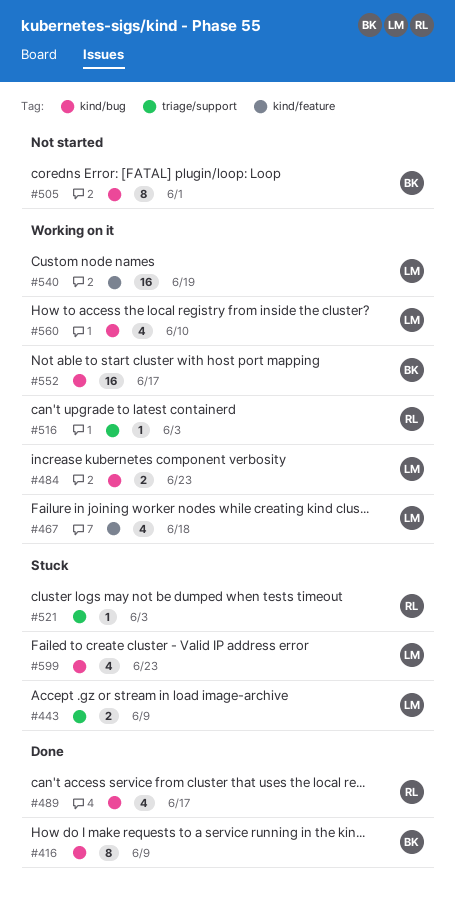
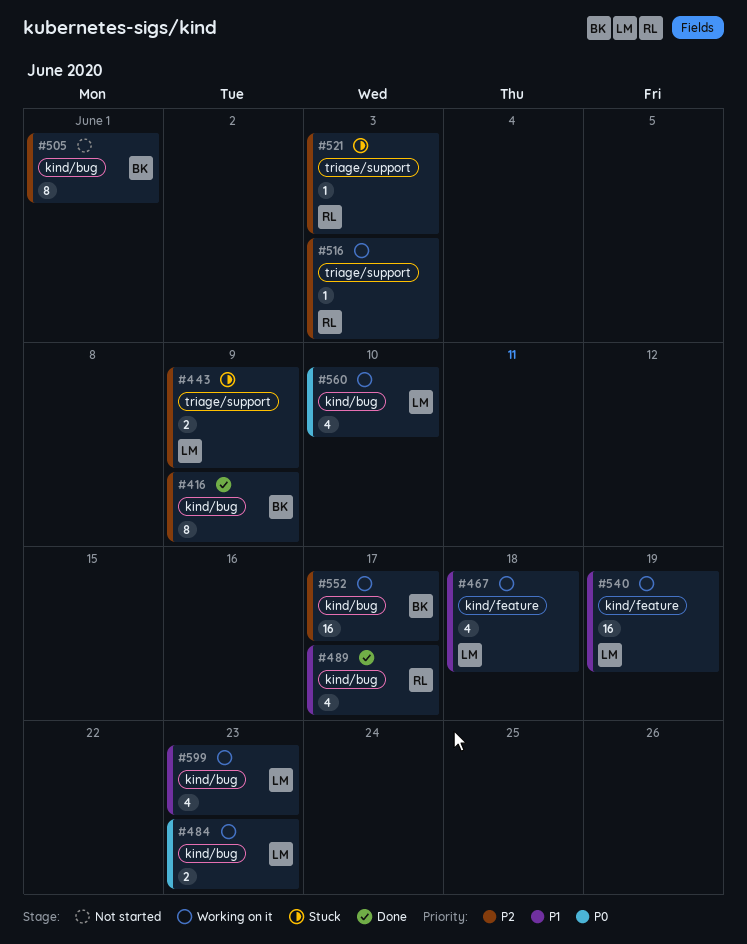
#599, status: Stuck -> Working on it

